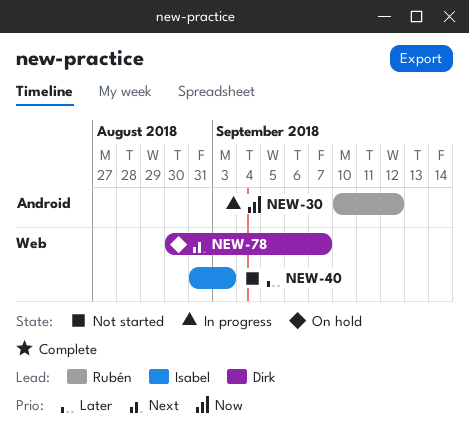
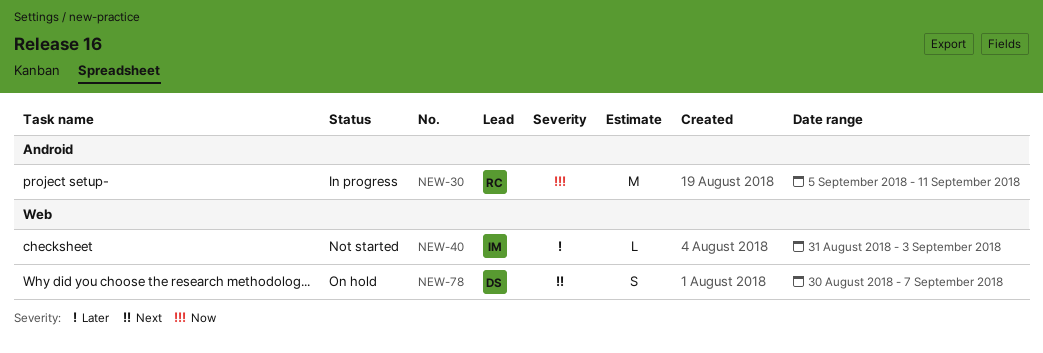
NEW-30, start: Sep 10 -> Sep 5
NEW-30, due: Sep 12 -> Sep 11

